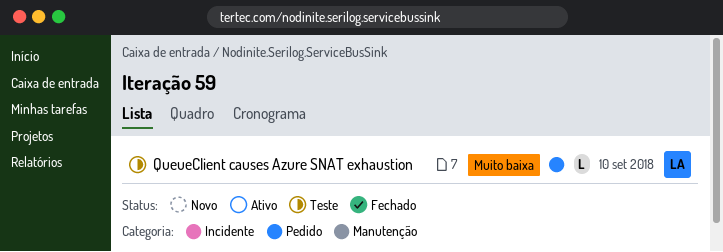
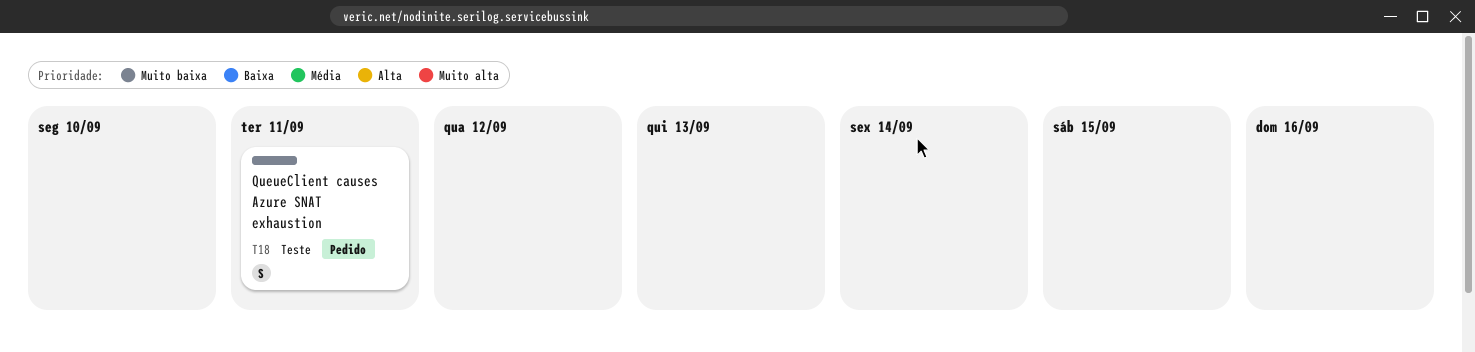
QueueClient causes Azure SNAT exhaustion, estimate: L -> S
QueueClient causes Azure SNAT exhaustion, due: Sep 10 -> Sep 11

